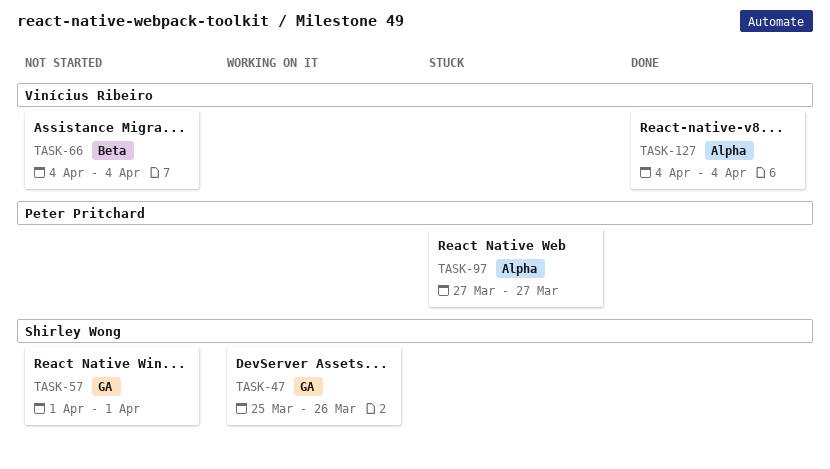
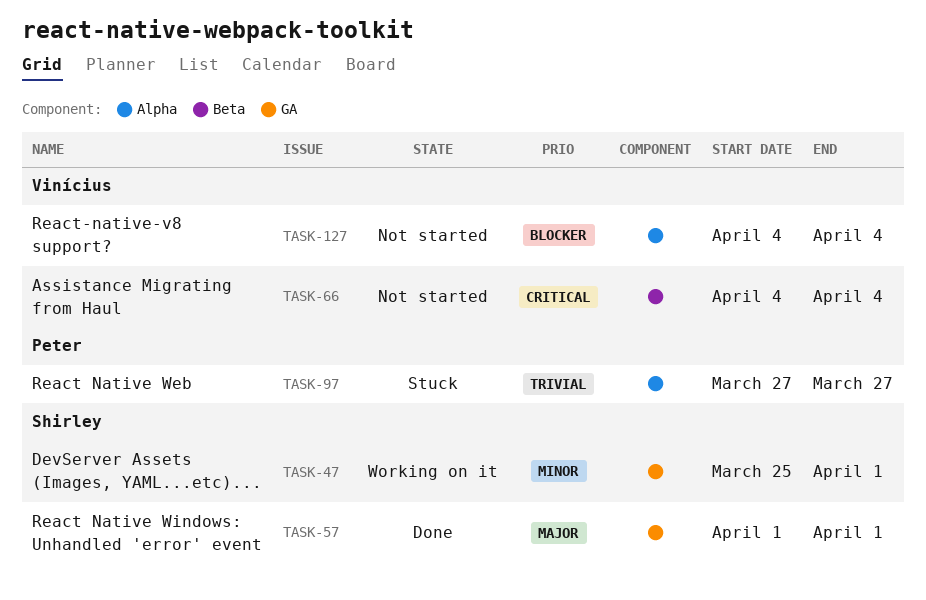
TASK-47, due: Mar 26 -> Apr 1
TASK-57, status: Not started -> Done
TASK-127, status: Done -> Not started

